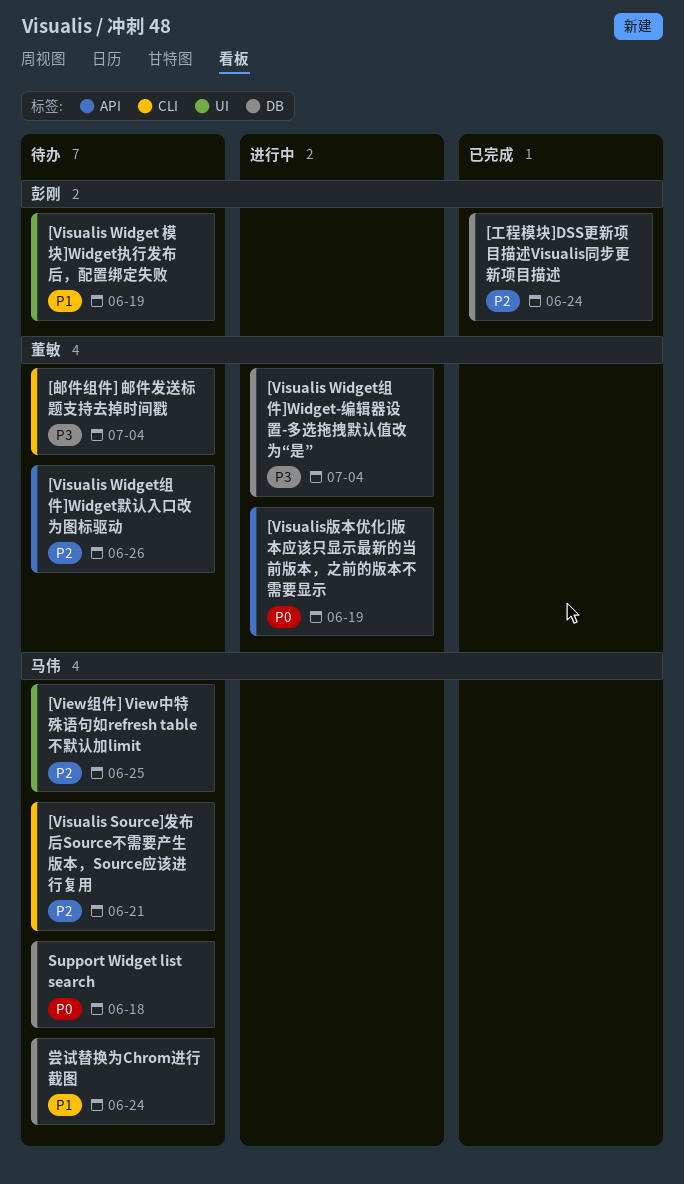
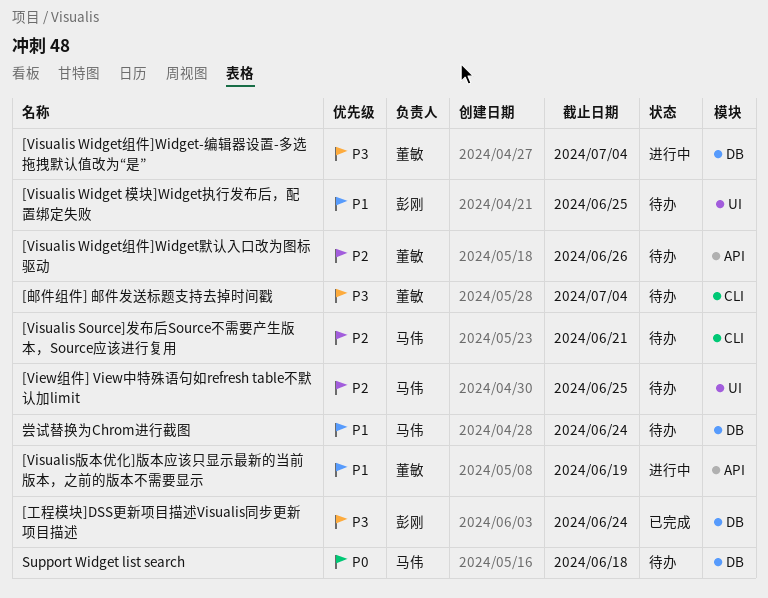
[Visualis Widget 模块]Widget执行发布后，配置绑定失败, due: Jun 19 -> Jun 25
[Visualis版本优化]版本应该只显示最新的当前版本，之前的版本不需要显示, priority: P0 -> P1
[工程模块]DSS更新项目描述Visualis同步更新项目描述, priority: P2 -> P3

